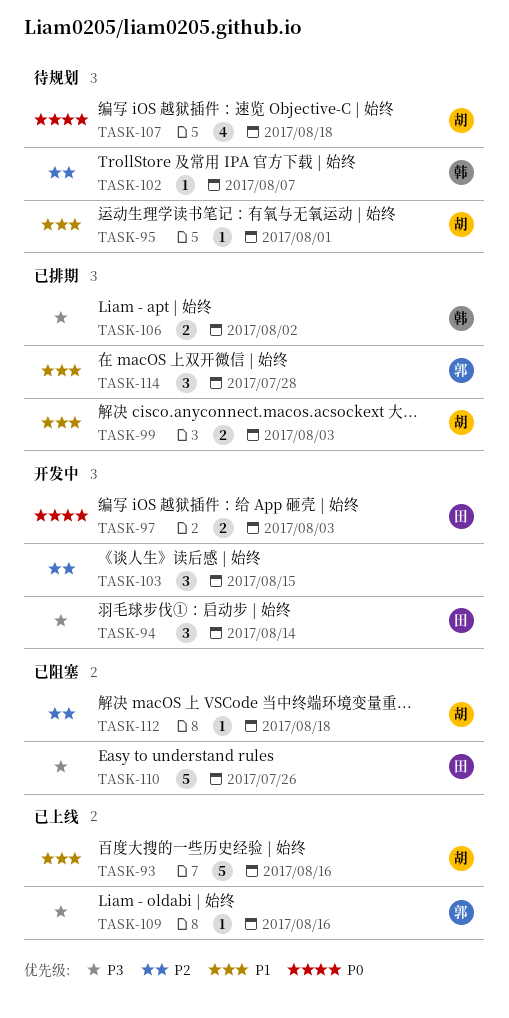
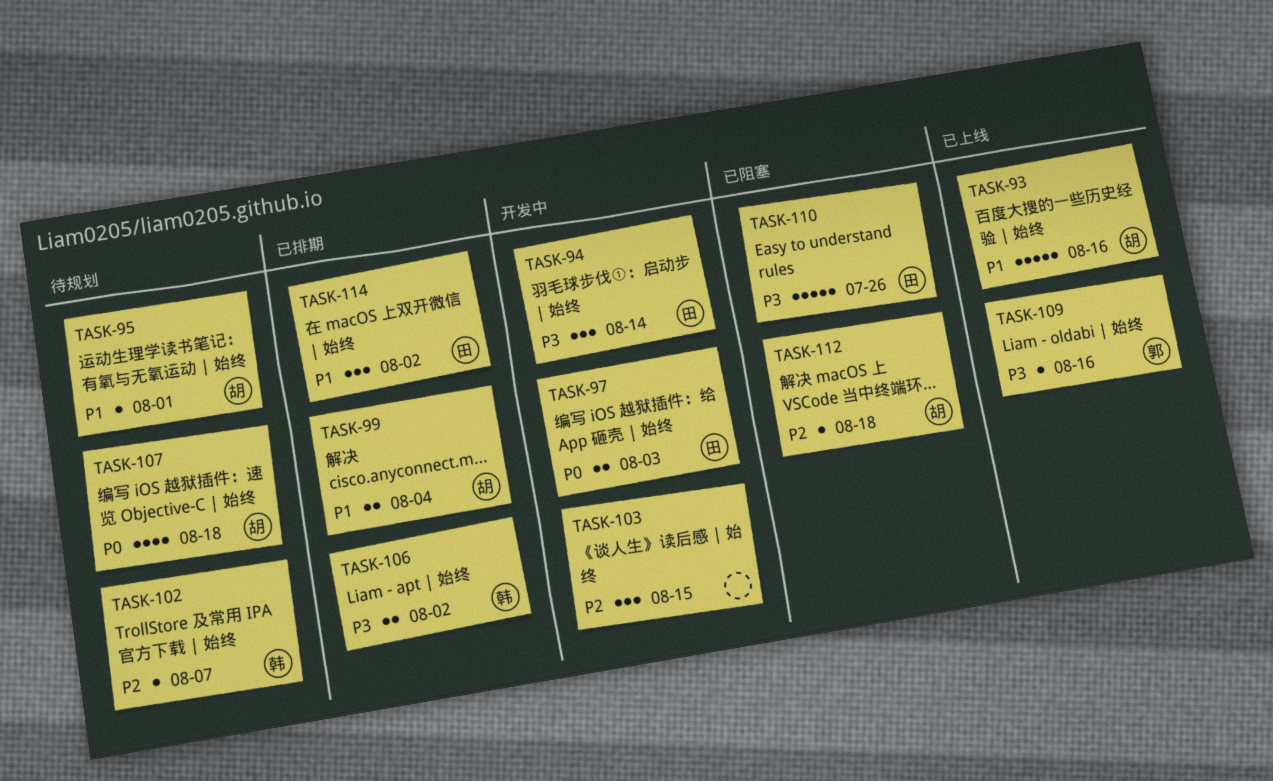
TASK-99, due: Aug 3 -> Aug 4
TASK-114, owner: 郭 -> 田
TASK-114, due: Jul 28 -> Aug 2

